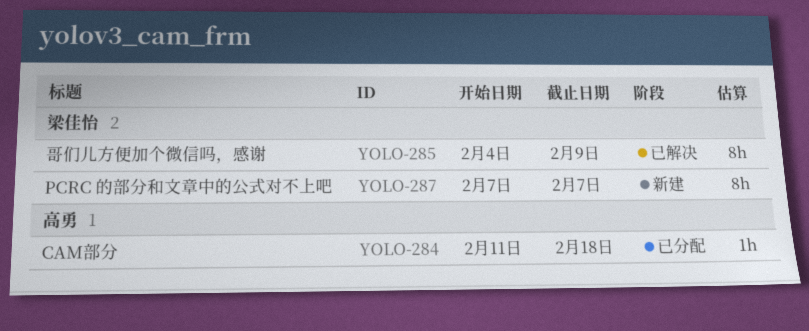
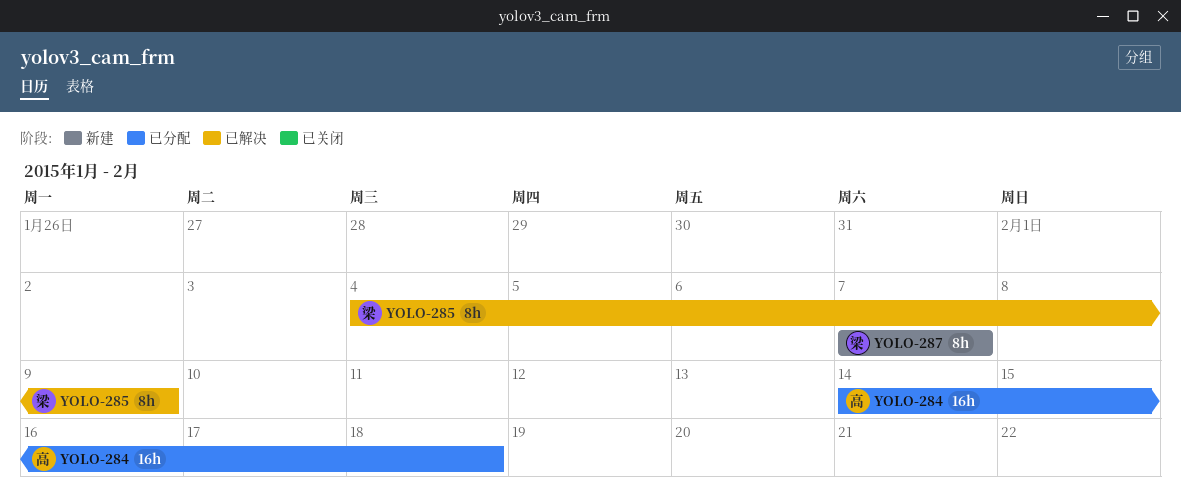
YOLO-284, estimate: 1h -> 16h
YOLO-284, start: Feb 11 -> Feb 14

